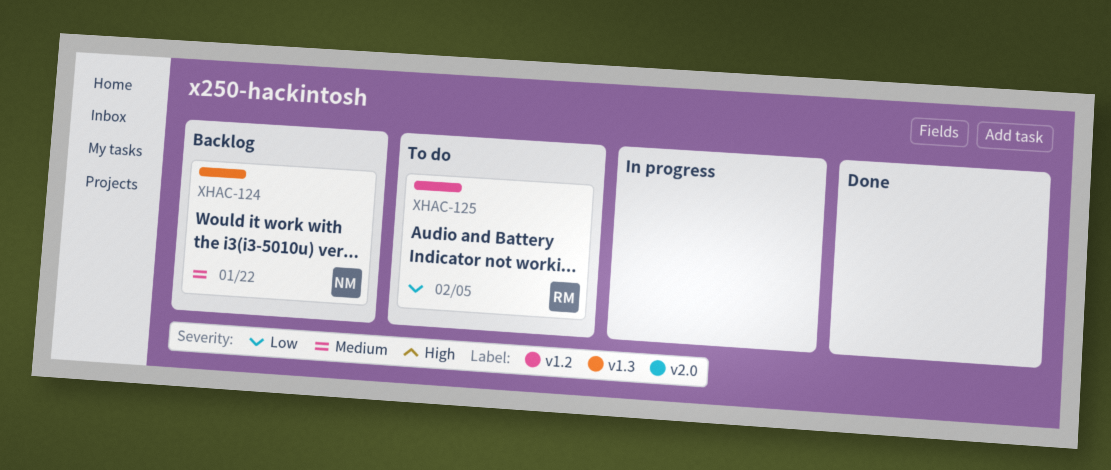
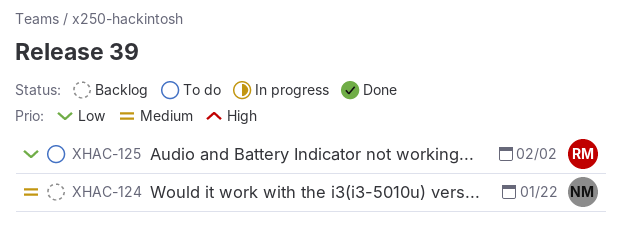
XHAC-125, due: Feb 5 -> Feb 2

